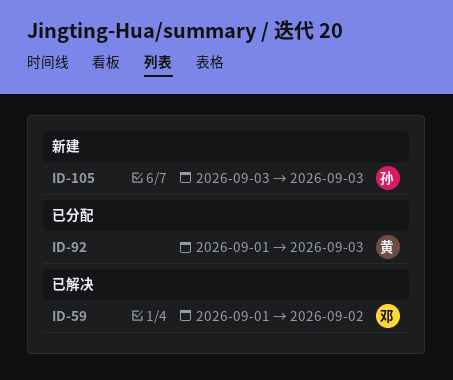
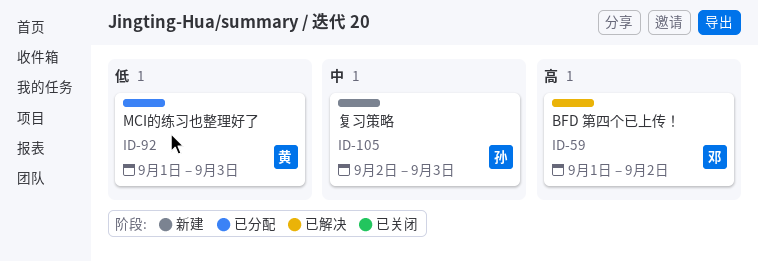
ID-105, start: Sep 3 -> Sep 2

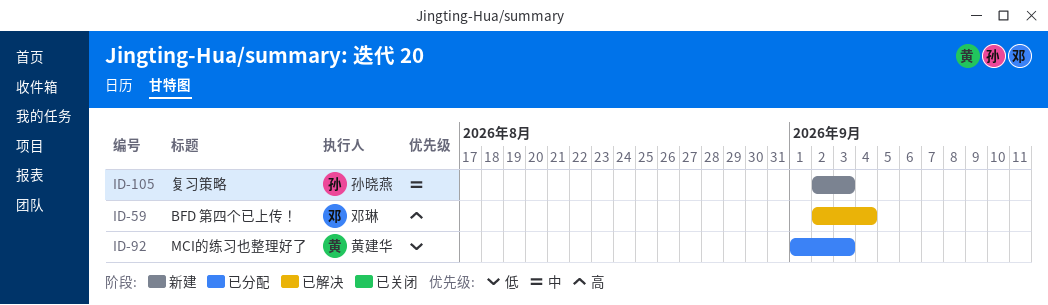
ID-59, start: Sep 1 -> Sep 2
ID-59, due: Sep 2 -> Sep 4

